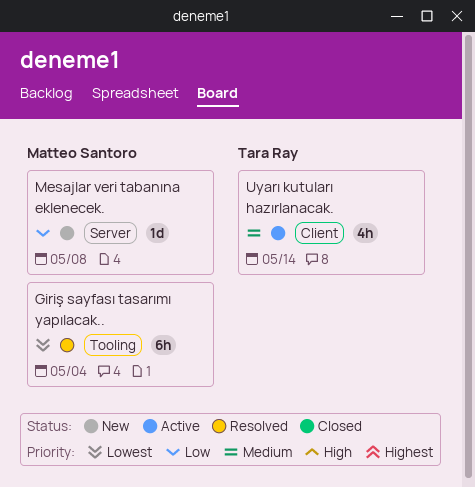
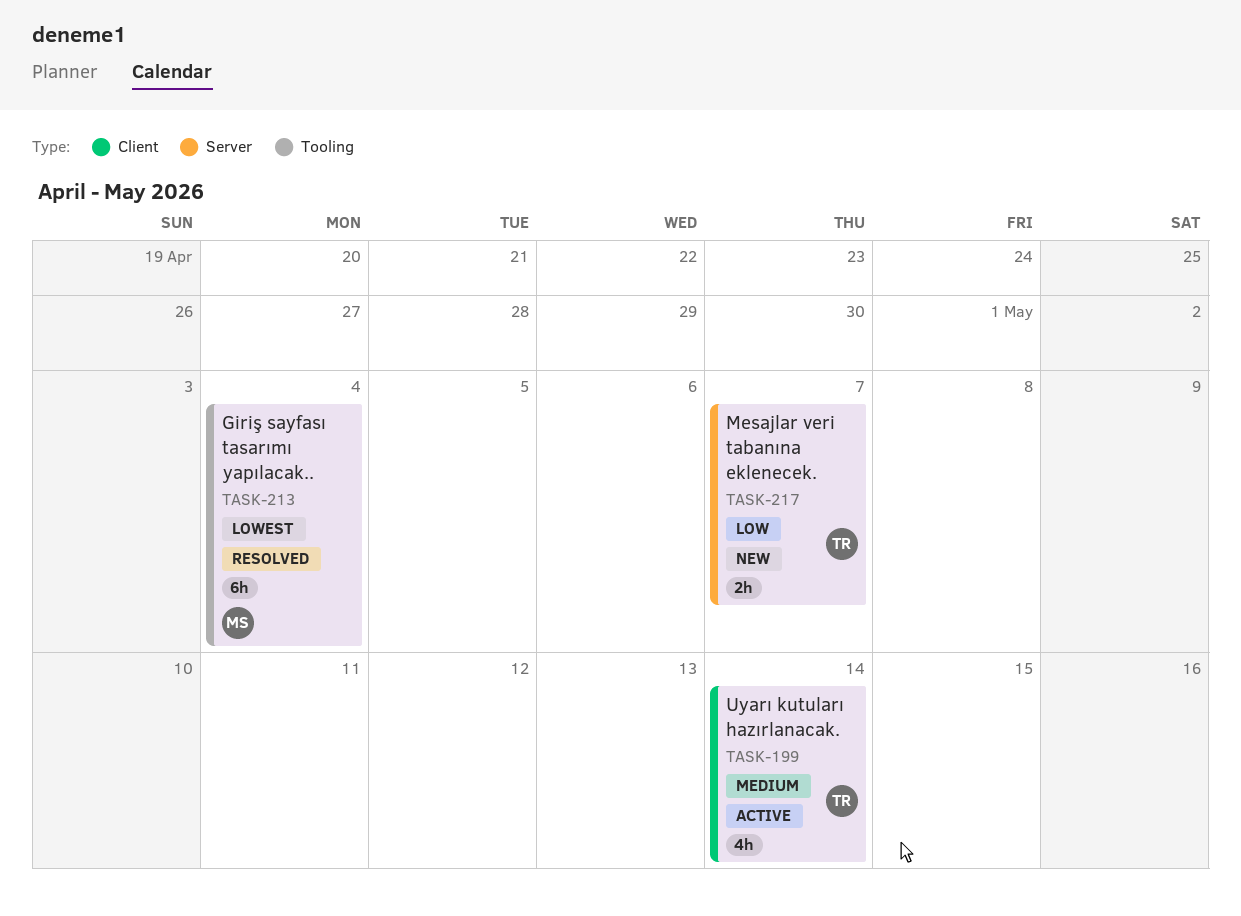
Mesajlar veri tabanına eklenecek., owner: Matteo Santoro -> Tara Ray
Mesajlar veri tabanına eklenecek., estimate: 1d -> 2h
Mesajlar veri tabanına eklenecek., due: May 8 -> May 7

